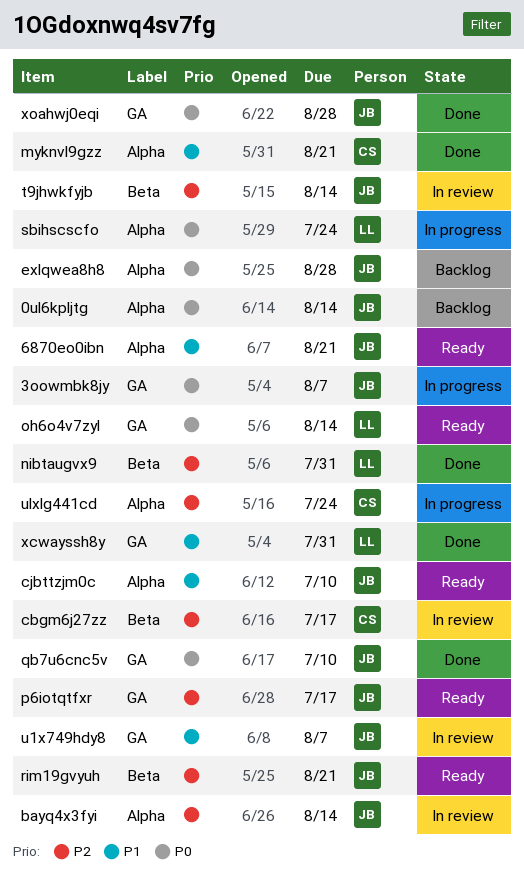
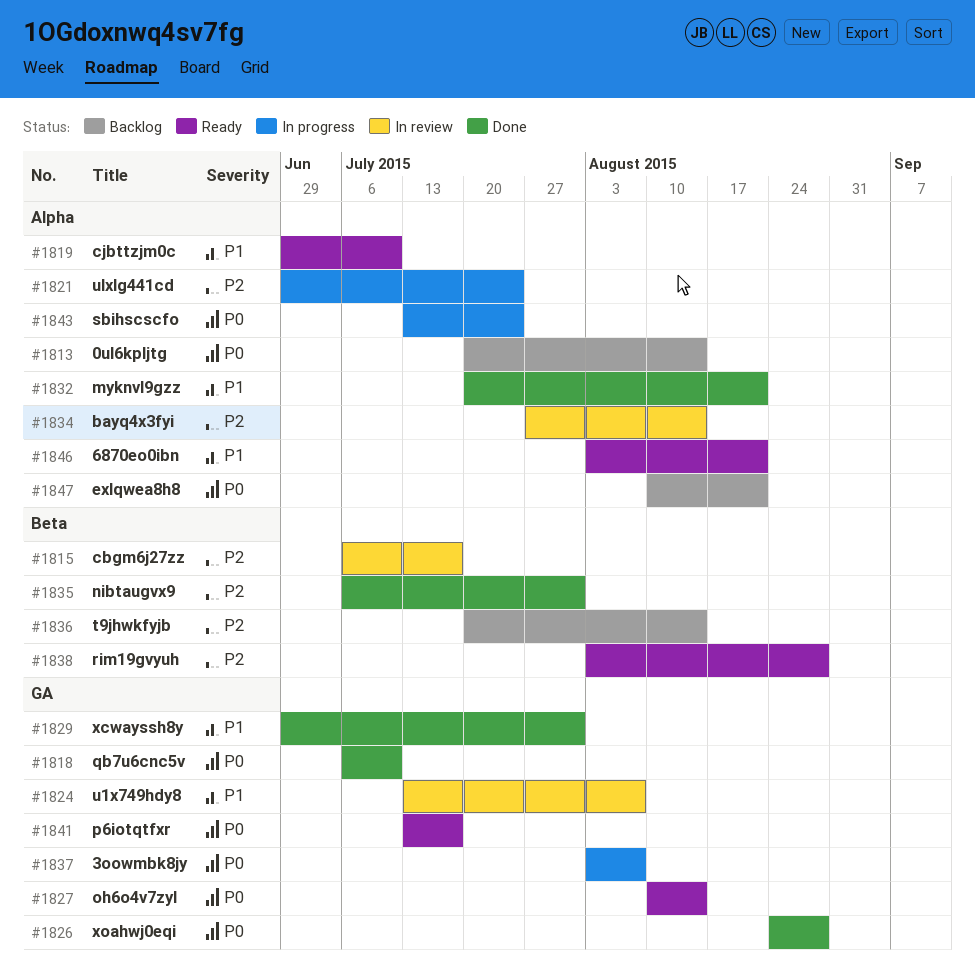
exlqwea8h8, due: Aug 28 -> Aug 21
p6iotqtfxr, priority: P2 -> P0
rim19gvyuh, due: Aug 21 -> Aug 28
t9jhwkfyjb, status: In review -> Backlog

